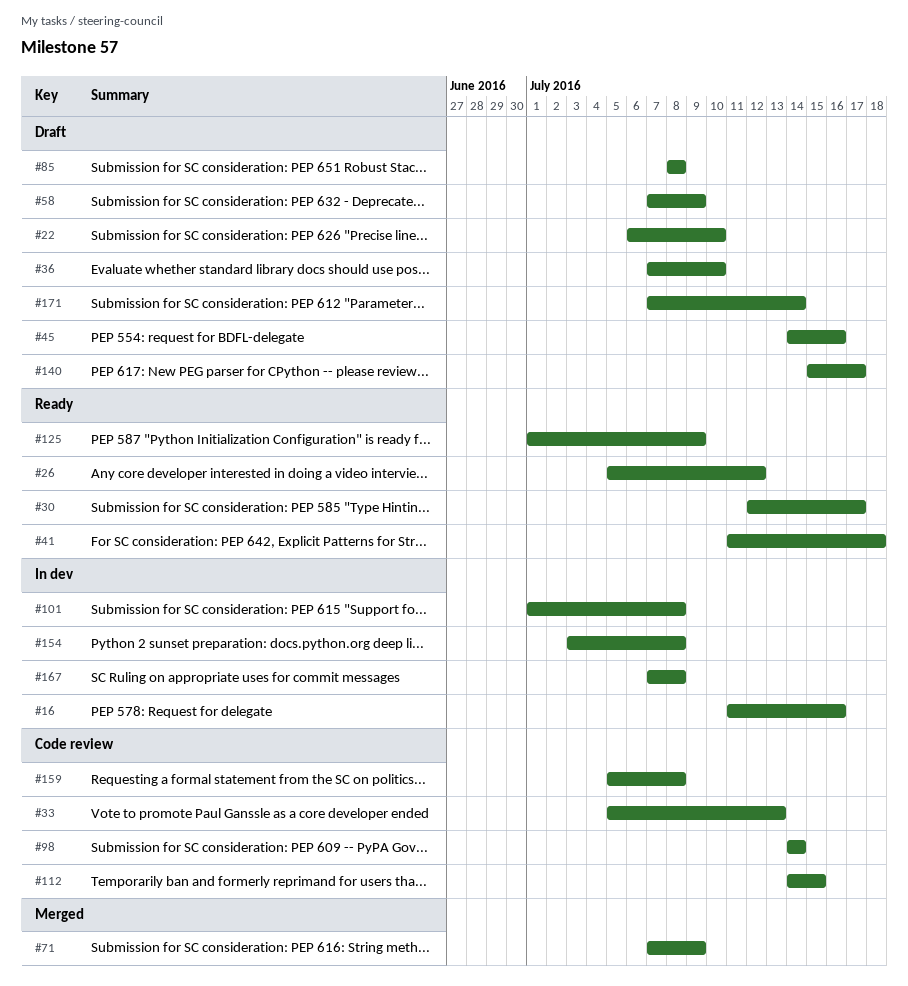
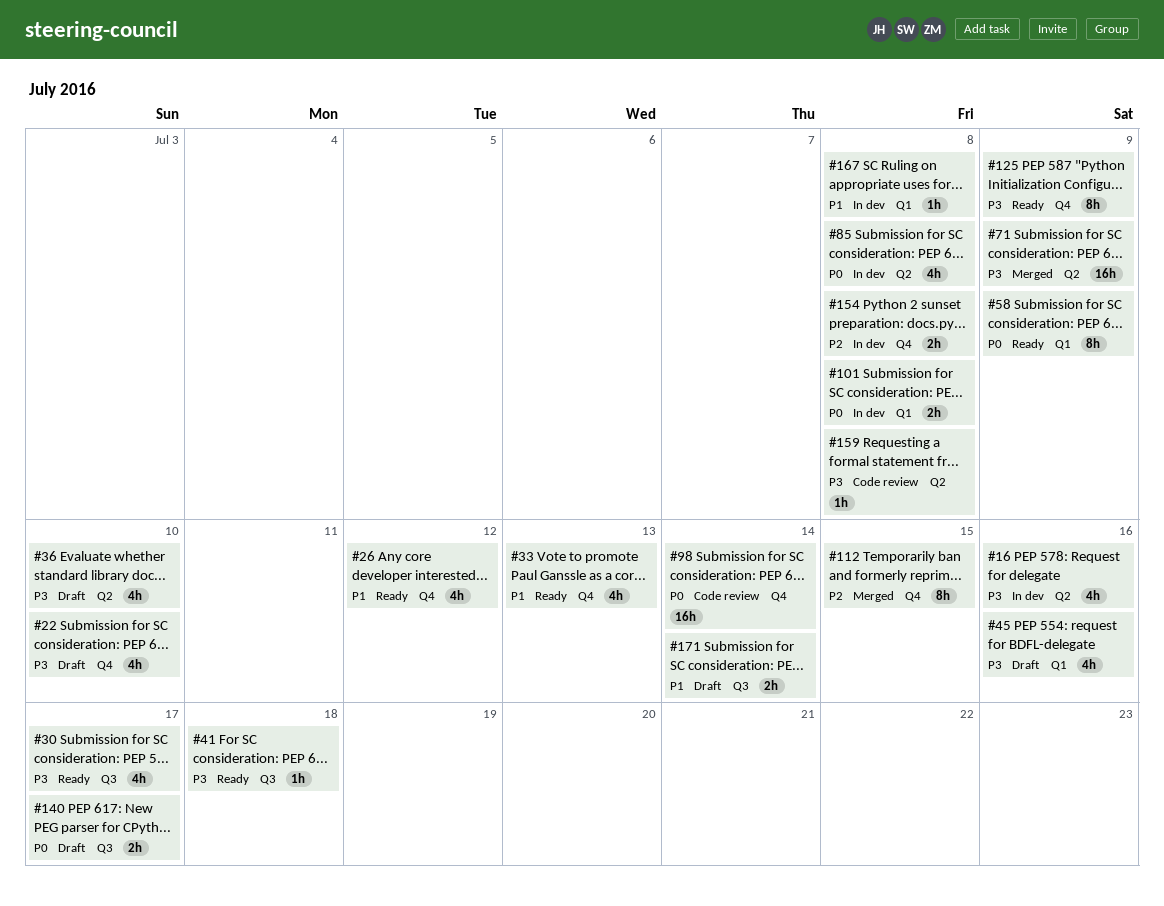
#33, status: Code review -> Ready
#58, status: Draft -> Ready
#85, status: Draft -> In dev
#112, status: Code review -> Merged

